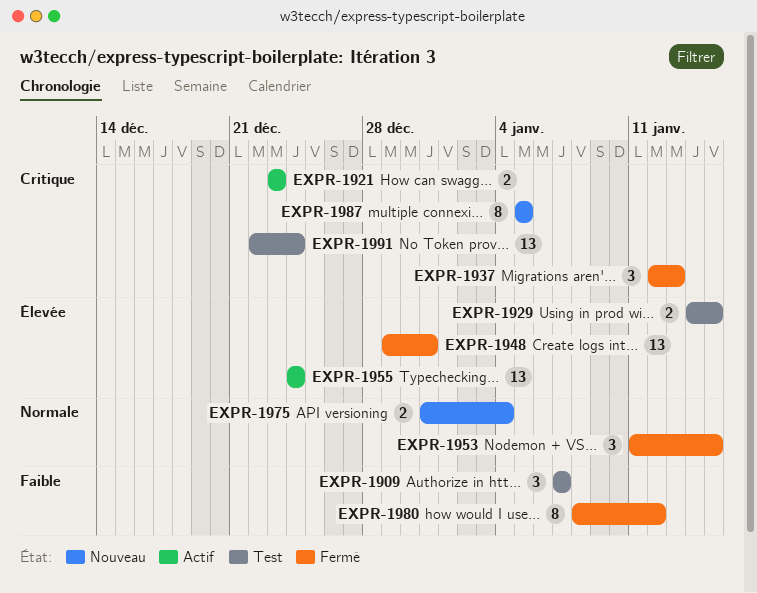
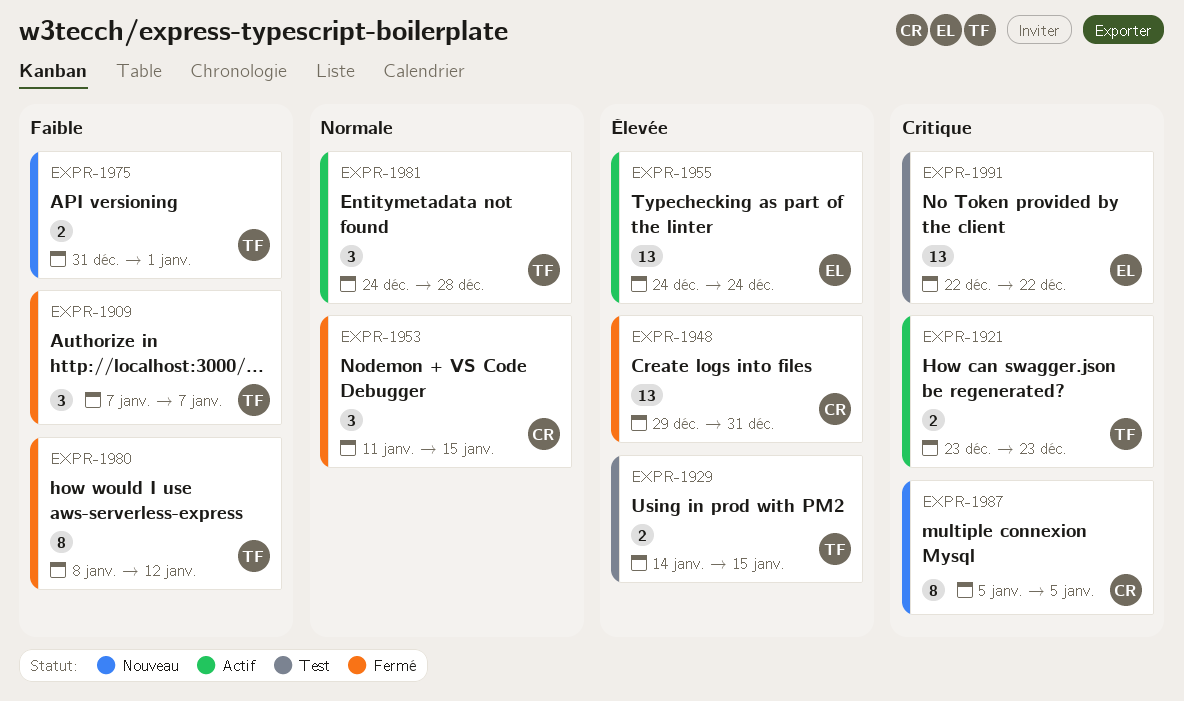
EXPR-1909, status: Test -> Fermé
EXPR-1937: present -> none
EXPR-1975, priority: Normale -> Faible
EXPR-1975, due: Jan 4 -> Jan 1
EXPR-1981: none -> present
EXPR-1991, due: Dec 24 -> Dec 22

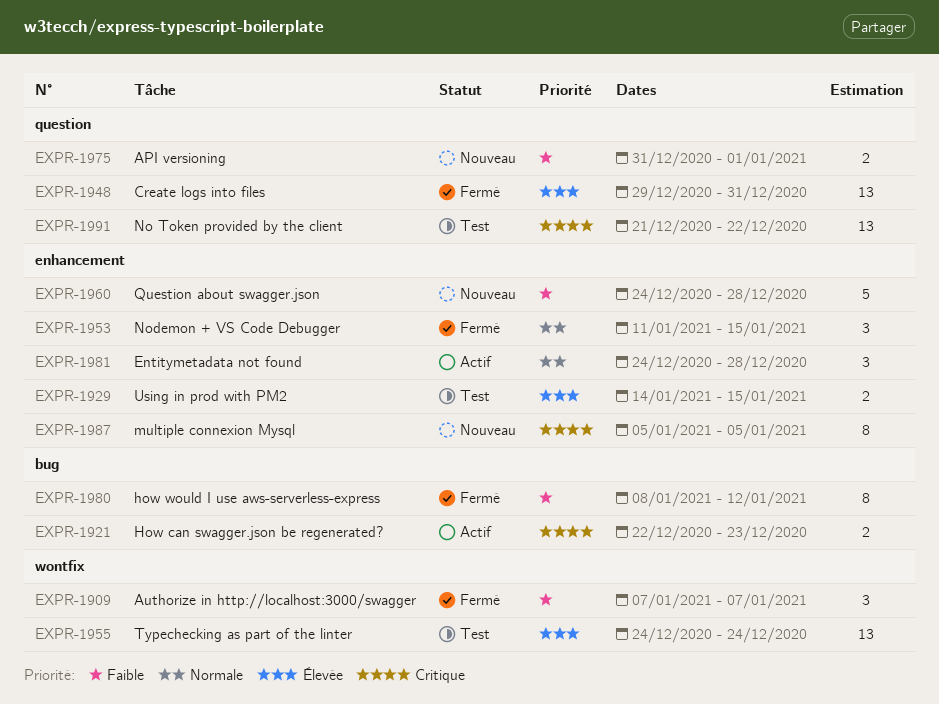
EXPR-1921, start: Dec 23 -> Dec 22
EXPR-1955, status: Actif -> Test
EXPR-1960: none -> present
EXPR-1991, start: Dec 22 -> Dec 21

